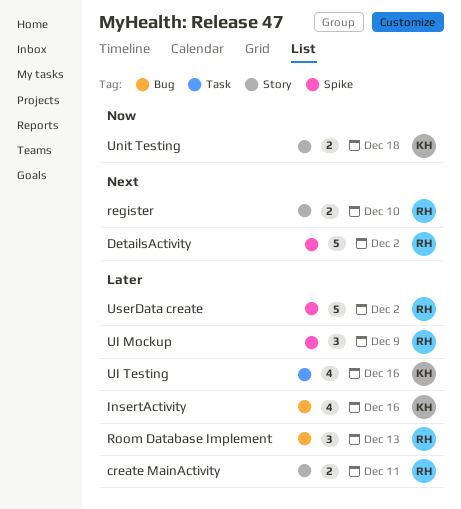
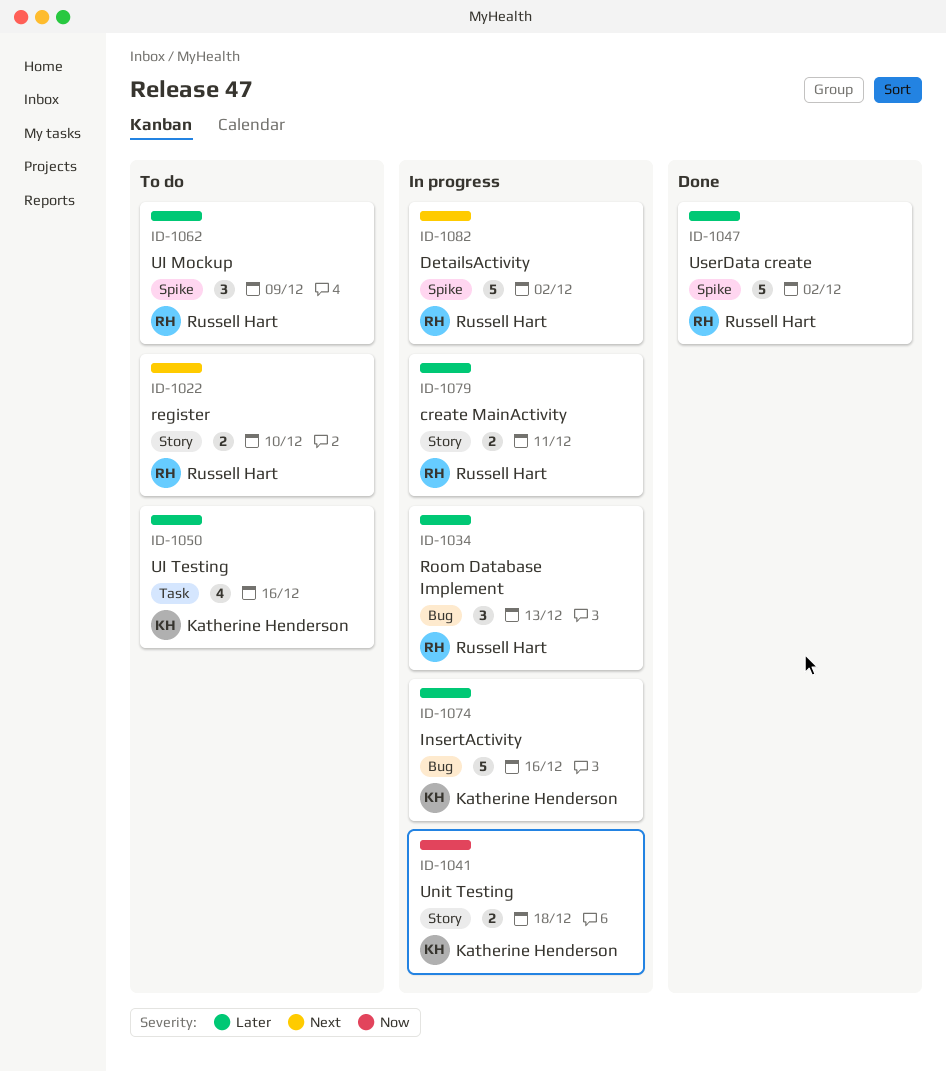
InsertActivity, estimate: 4 -> 5

